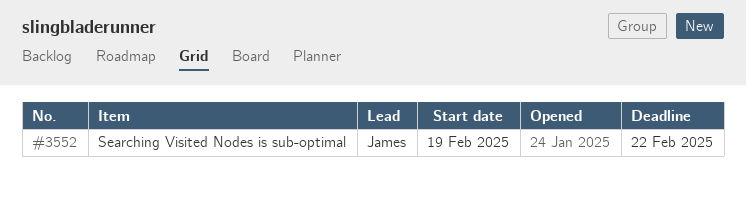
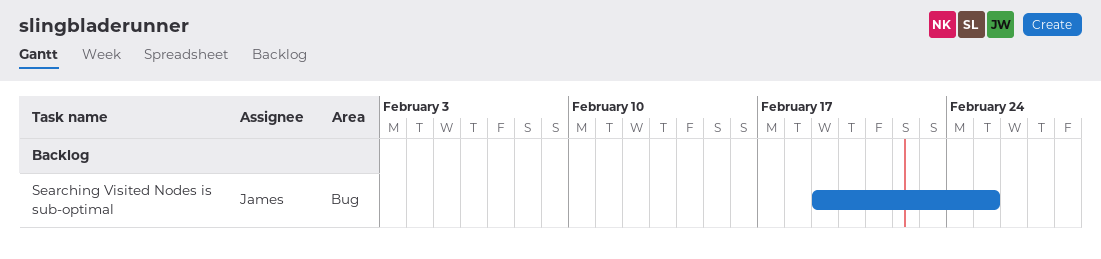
Searching Visited Nodes is sub-optimal, due: Feb 22 -> Feb 25

